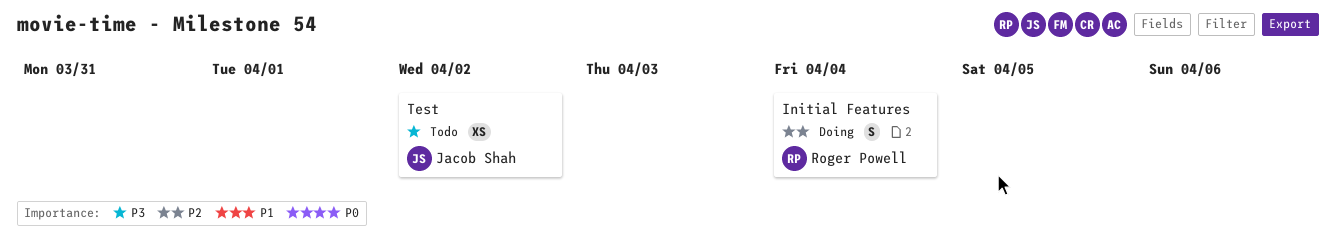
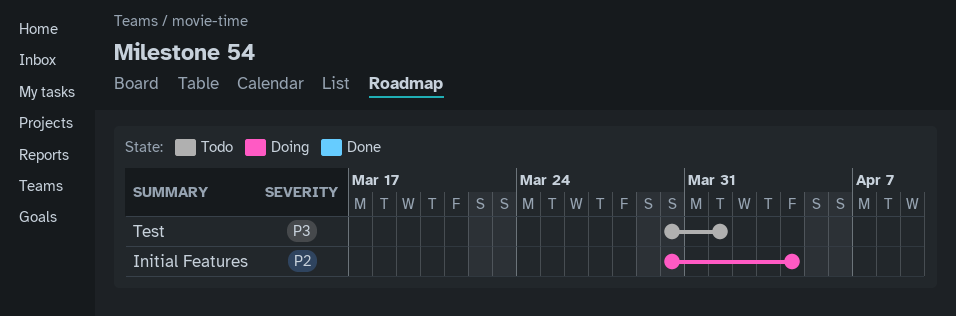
Test, due: Apr 2 -> Apr 1

